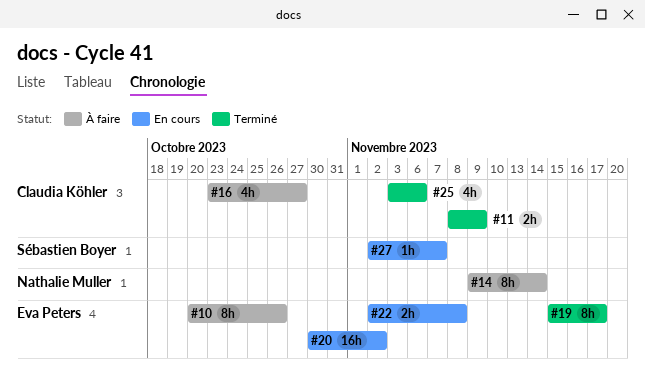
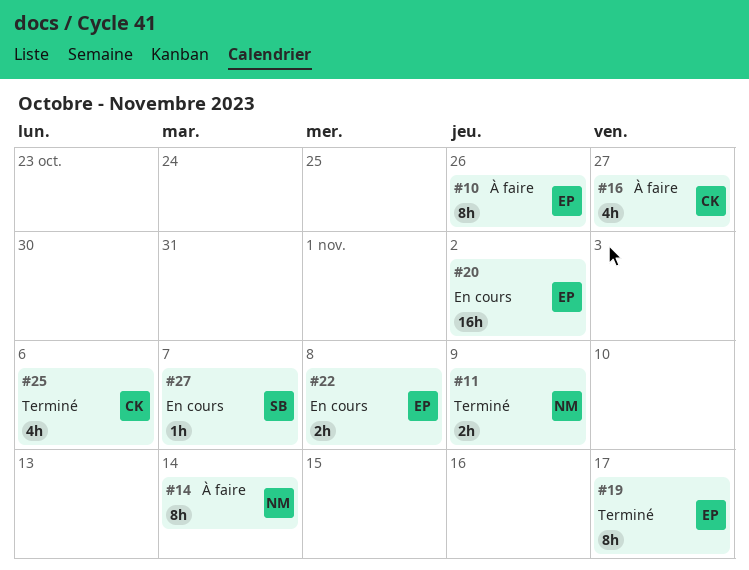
#11, owner: Claudia Köhler -> Nathalie Muller

